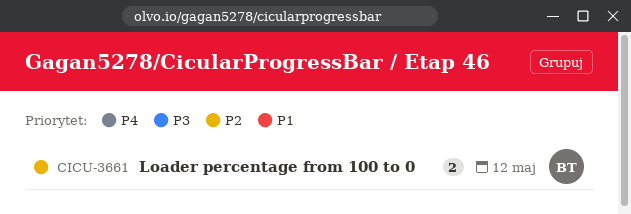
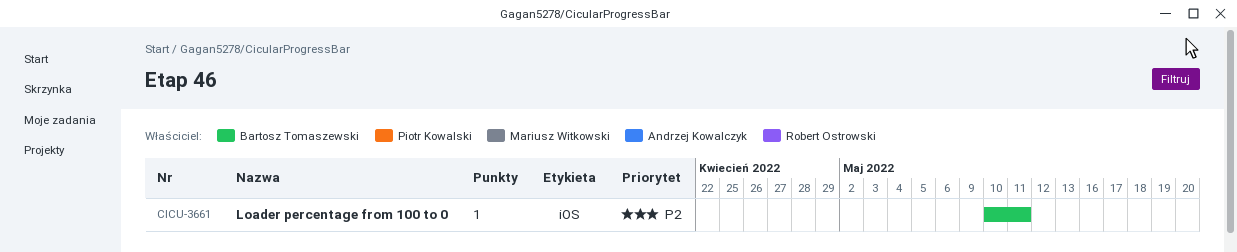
CICU-3661, estimate: 2 -> 1
CICU-3661, due: May 12 -> May 11

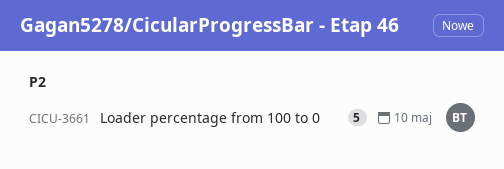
CICU-3661, estimate: 1 -> 5
CICU-3661, due: May 11 -> May 10

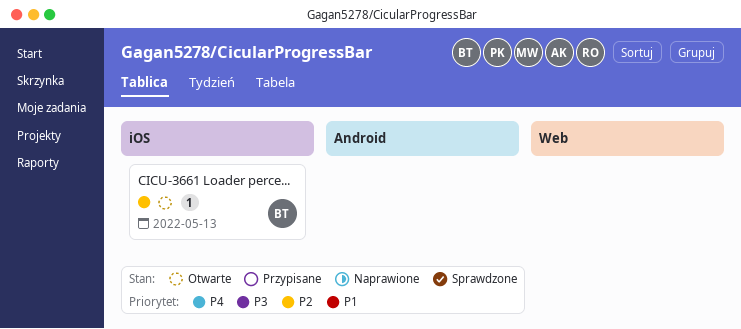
CICU-3661, estimate: 5 -> 1
CICU-3661, due: May 10 -> May 13

